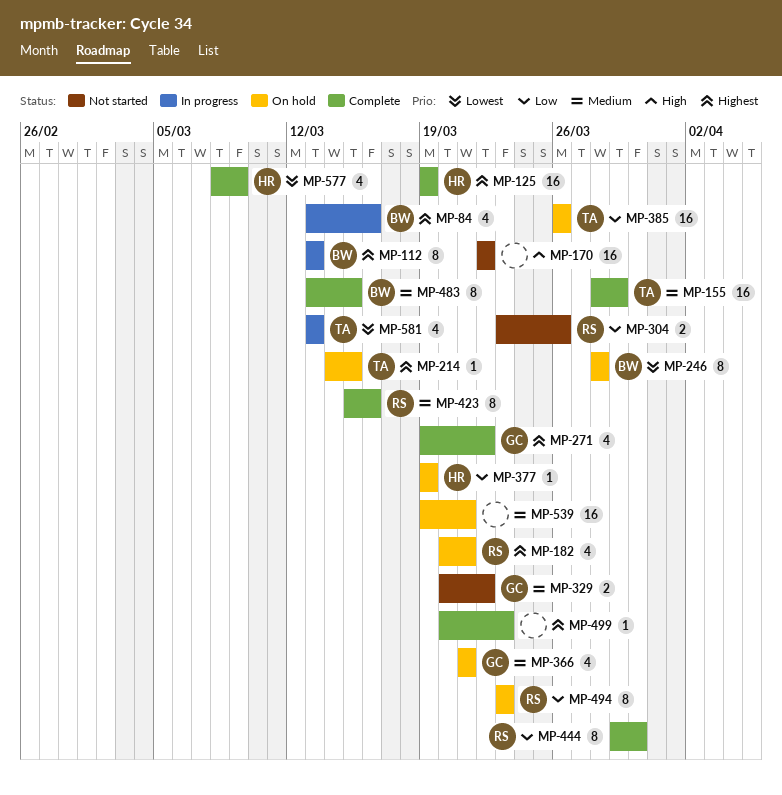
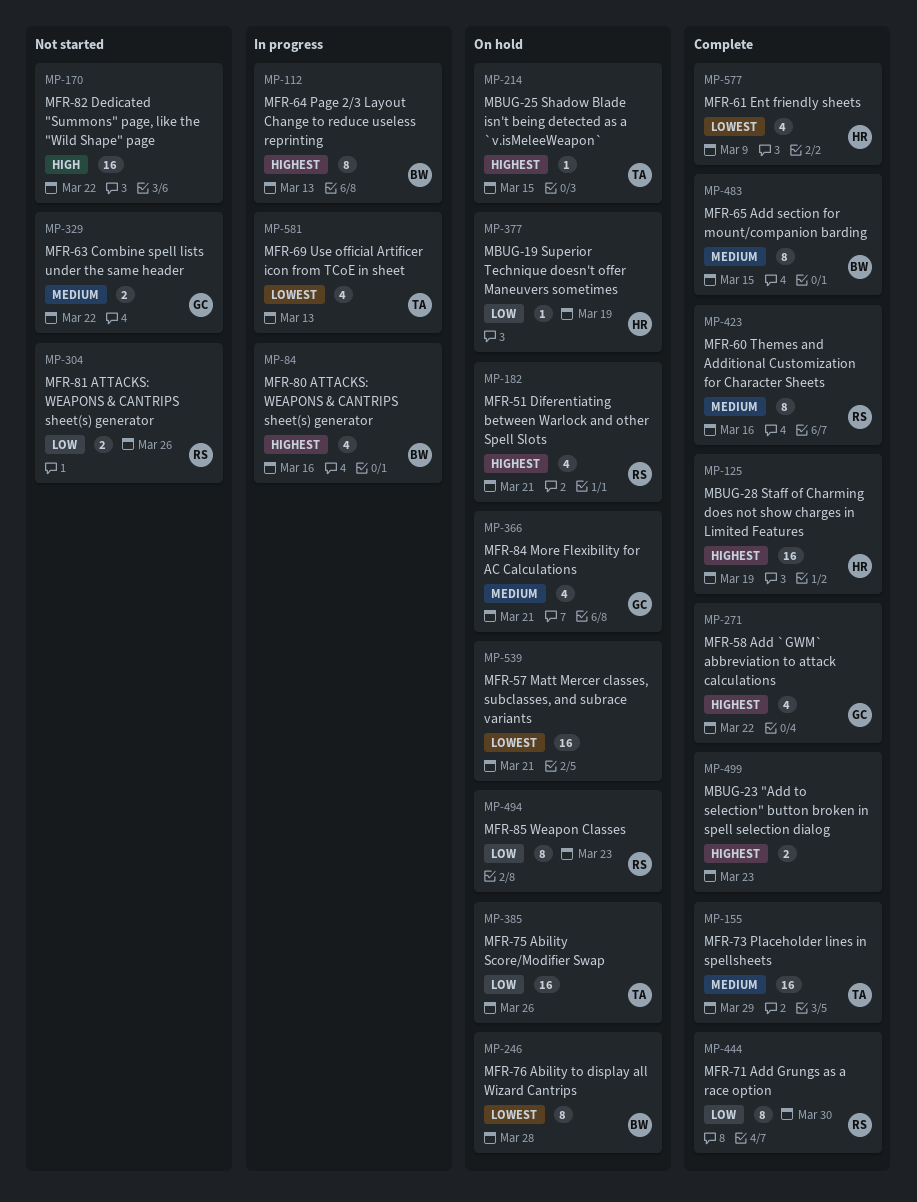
MP-499, estimate: 1 -> 2
MP-539, priority: Medium -> Lowest

